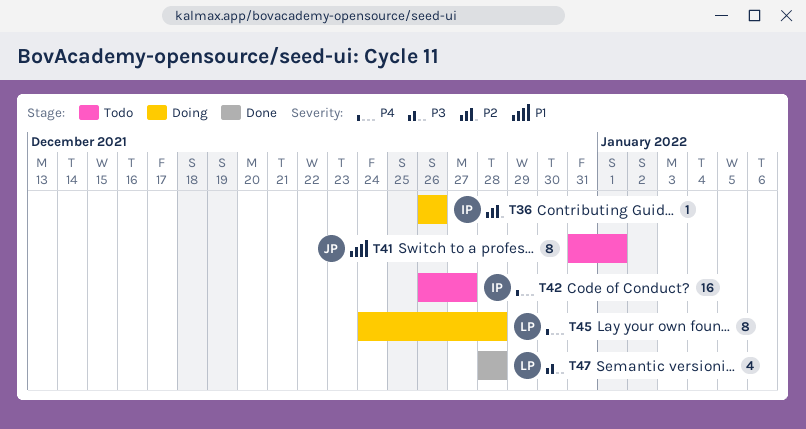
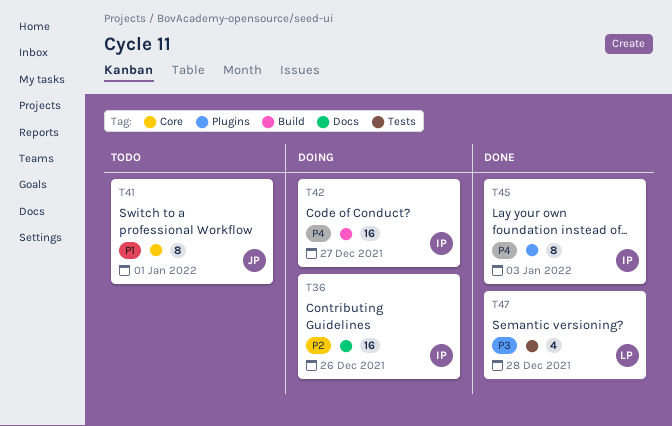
T36, estimate: 1 -> 16
T42, status: Todo -> Doing
T45, status: Doing -> Done
T45, owner: LP -> IP
T45, due: Dec 28 -> Jan 3

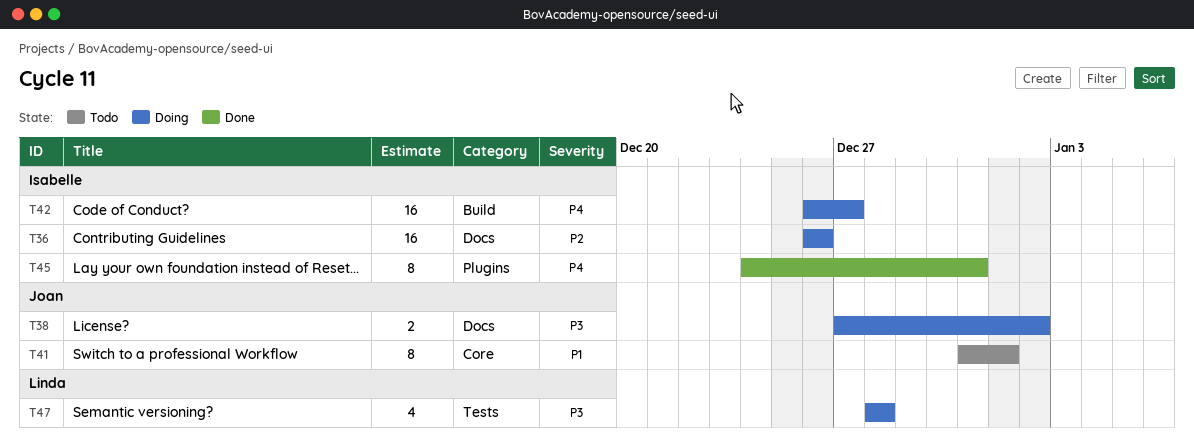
T38: none -> present
T45, due: Jan 3 -> Dec 31
T47, status: Done -> Doing

